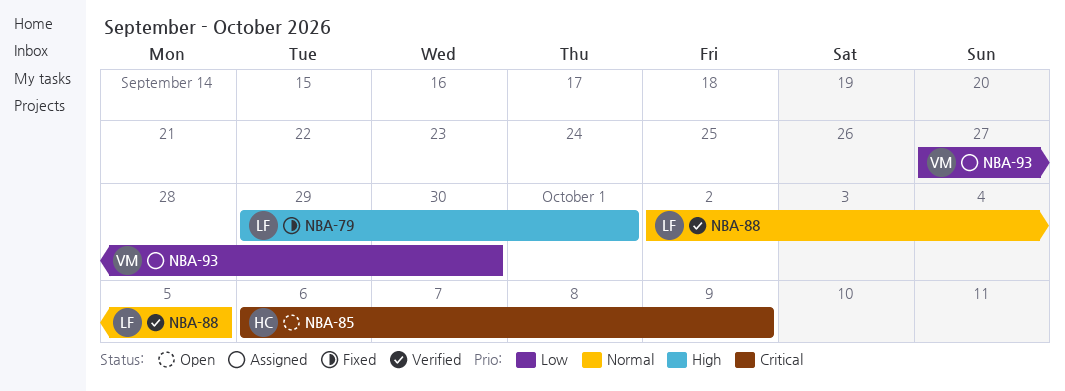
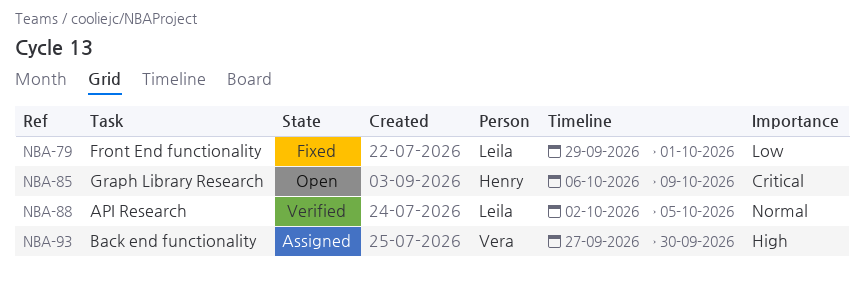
NBA-79, priority: High -> Low
NBA-93, priority: Low -> High

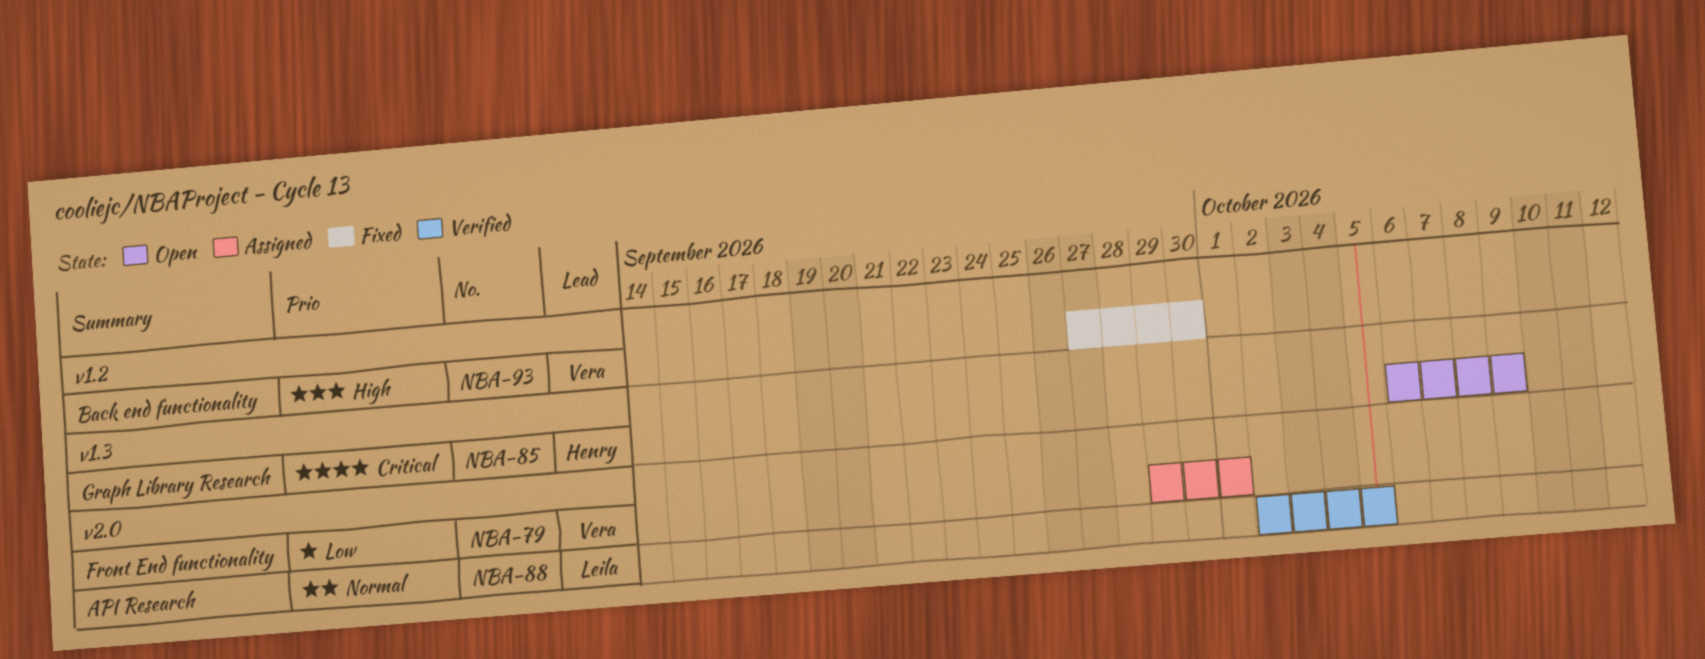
NBA-79, status: Fixed -> Assigned
NBA-79, owner: Leila -> Vera
NBA-93, status: Assigned -> Fixed

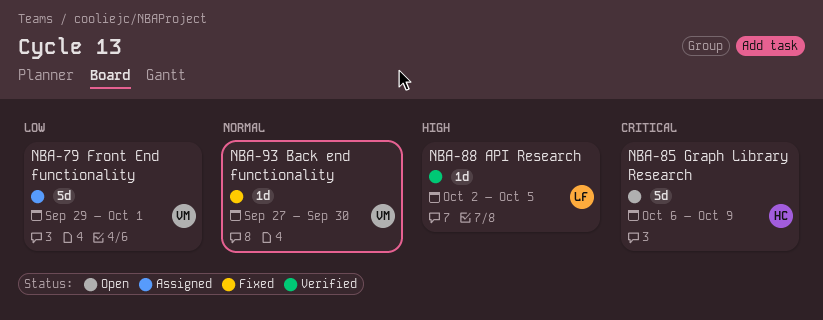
NBA-88, priority: Normal -> High
NBA-93, priority: High -> Normal

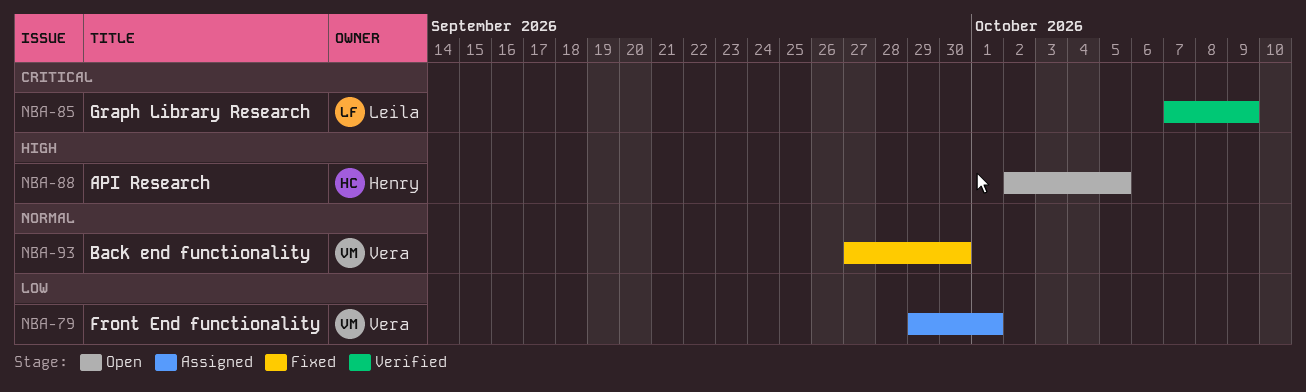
NBA-85, status: Open -> Verified
NBA-85, owner: Henry -> Leila
NBA-85, start: Oct 6 -> Oct 7
NBA-88, status: Verified -> Open
NBA-88, owner: Leila -> Henry

